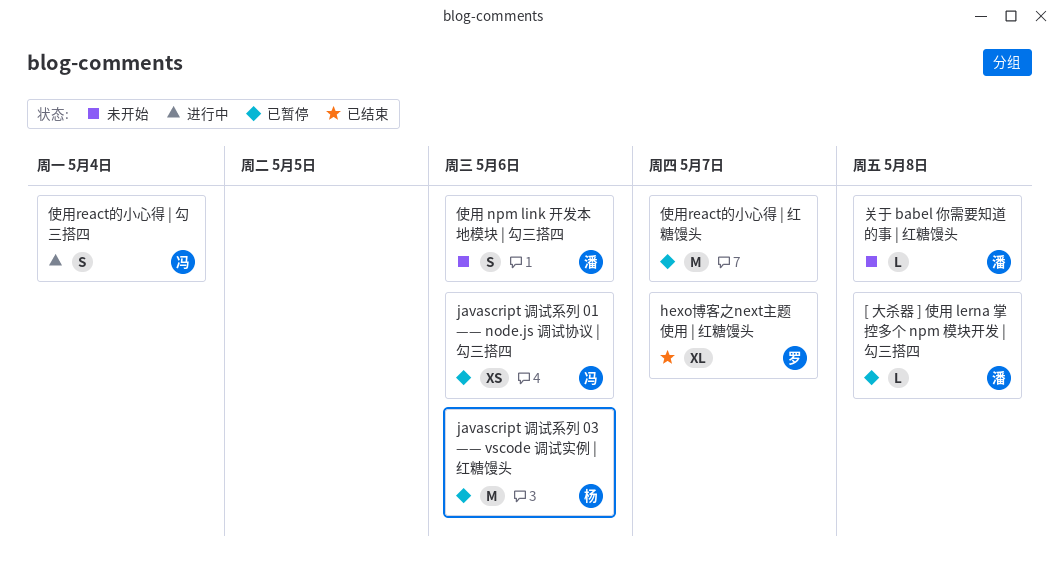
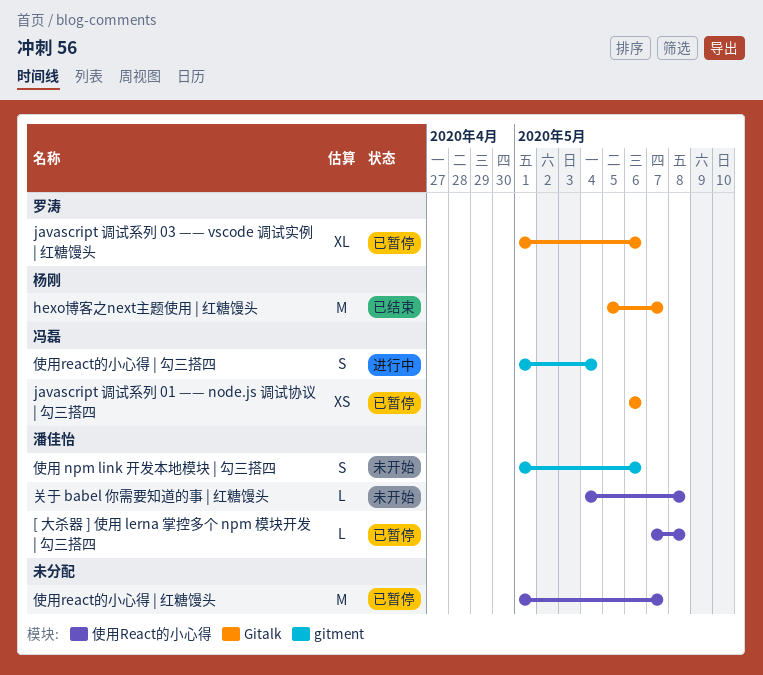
hexo博客之next主题使用 | 红糖馒头, owner: 罗涛 -> 杨刚
hexo博客之next主题使用 | 红糖馒头, estimate: XL -> M
javascript 调试系列 03 —— vscode 调试实例 | 红糖馒头, owner: 杨刚 -> 罗涛
javascript 调试系列 03 —— vscode 调试实例 | 红糖馒头, estimate: M -> XL

